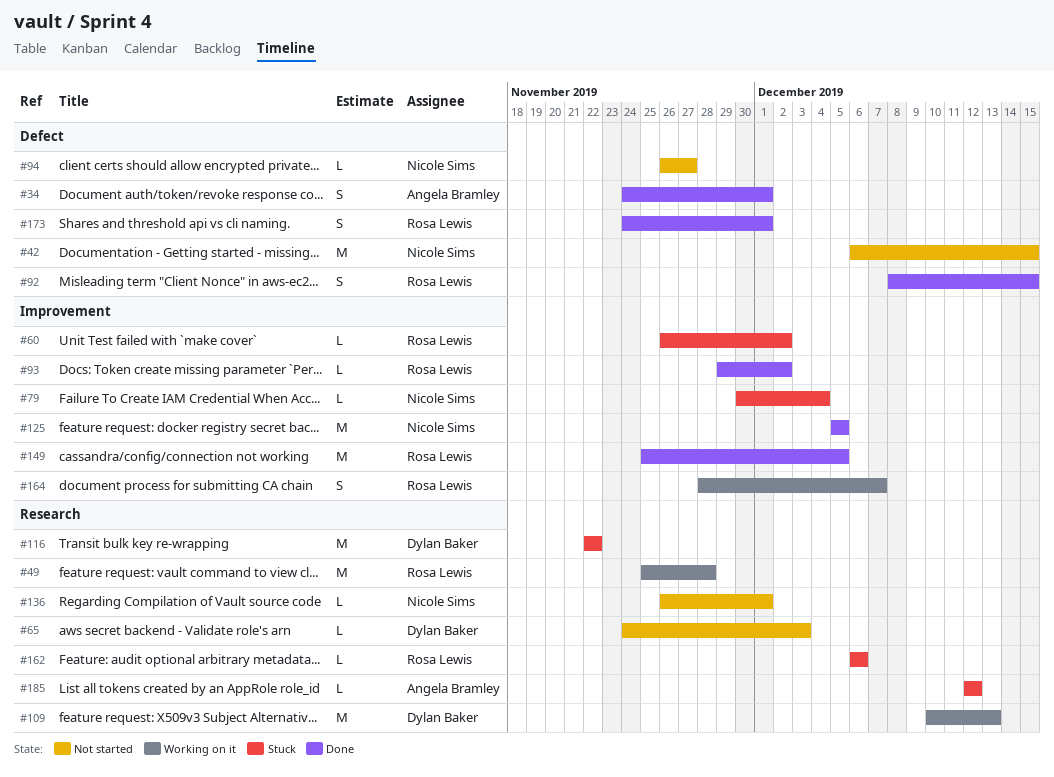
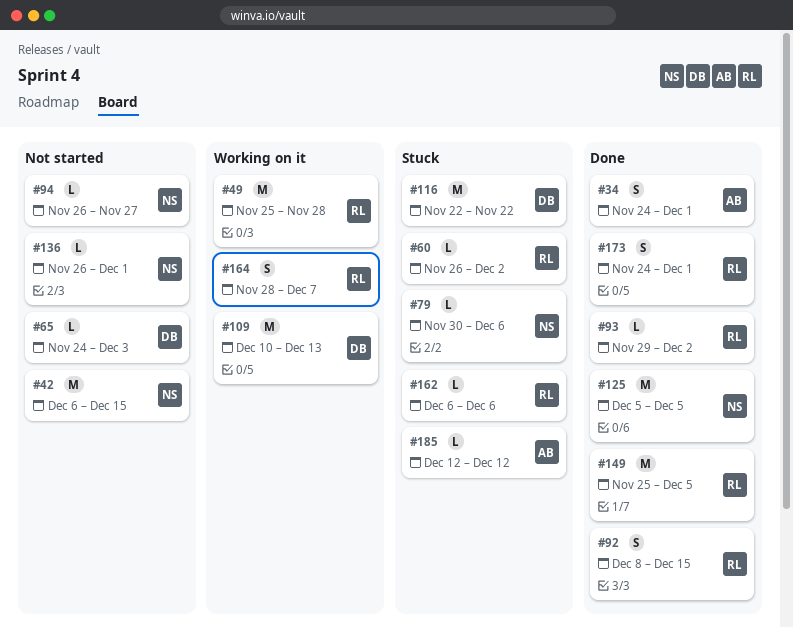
#79, due: Dec 4 -> Dec 6

